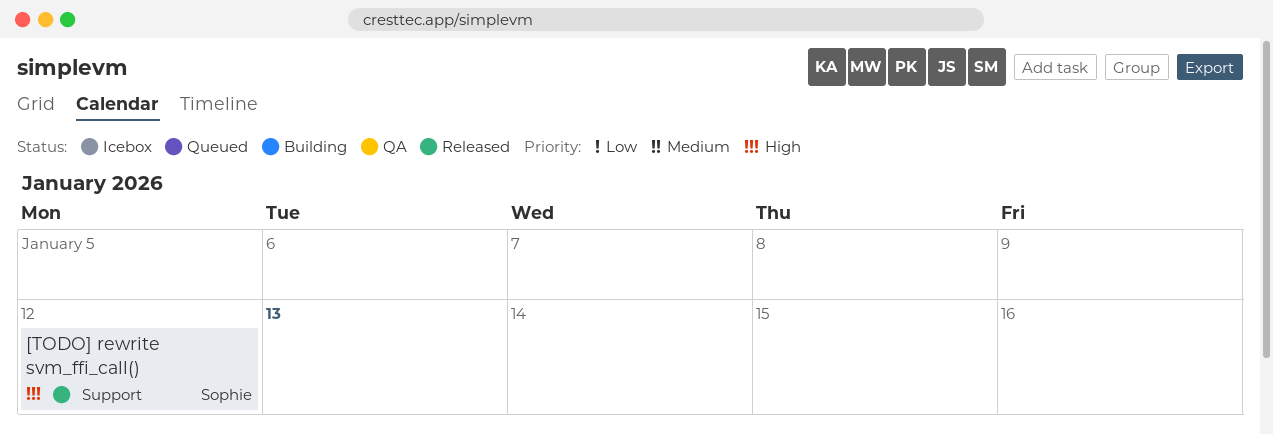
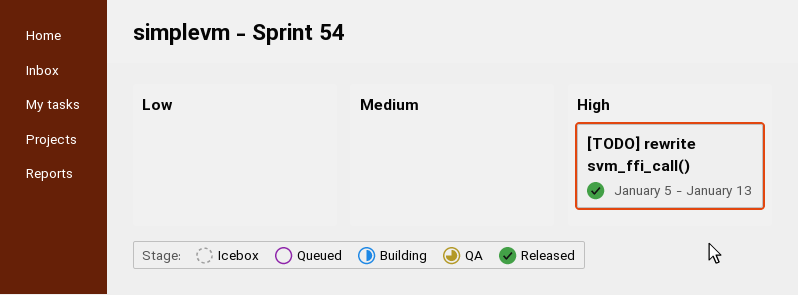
[TODO] rewrite svm_ffi_call(), due: Jan 12 -> Jan 13

